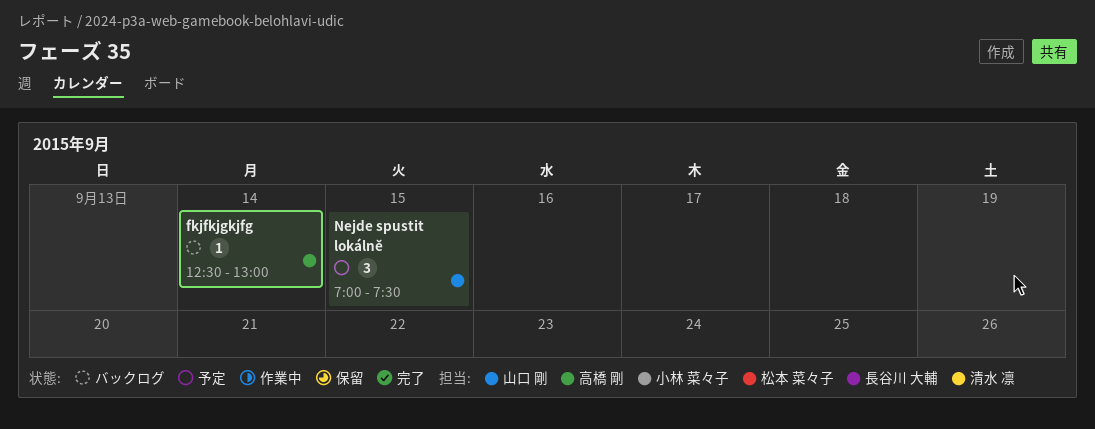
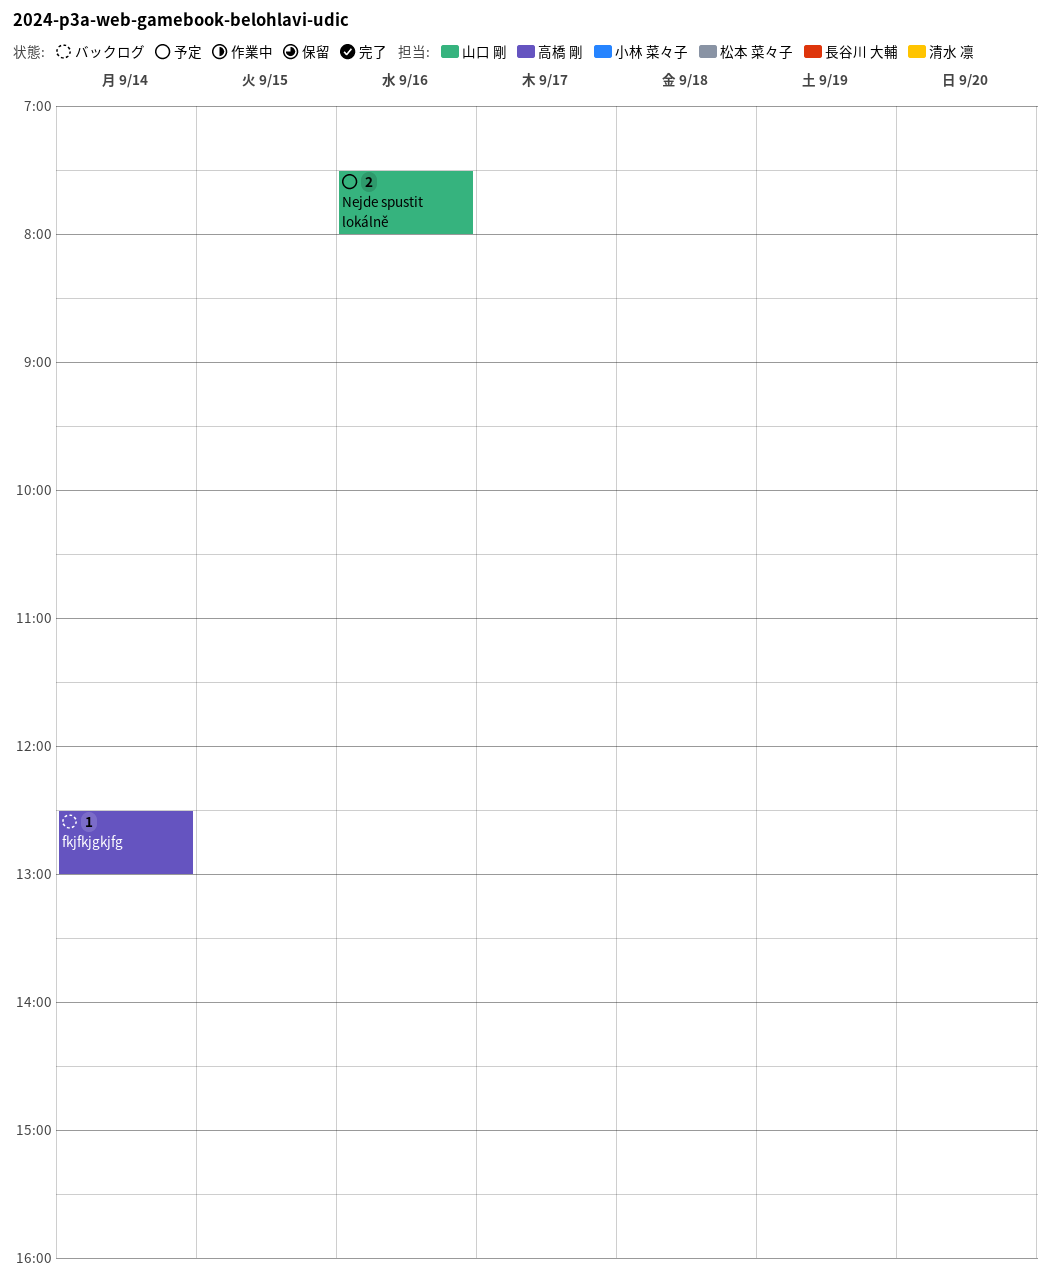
Nejde spustit lokálně, estimate: 3 -> 2
Nejde spustit lokálně, day: Sep 15 -> Sep 16
Nejde spustit lokálně, begins: 07:00 -> 07:30
Nejde spustit lokálně, ends: 07:30 -> 08:00

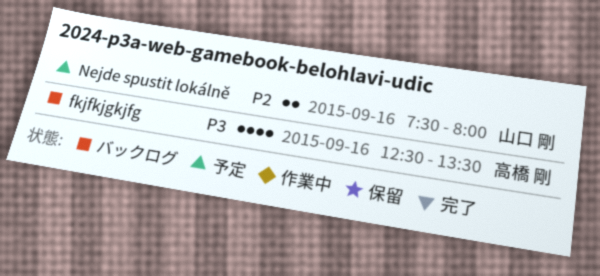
fkjfkjgkjfg, estimate: 1 -> 4
fkjfkjgkjfg, day: Sep 14 -> Sep 16
fkjfkjgkjfg, ends: 13:00 -> 13:30

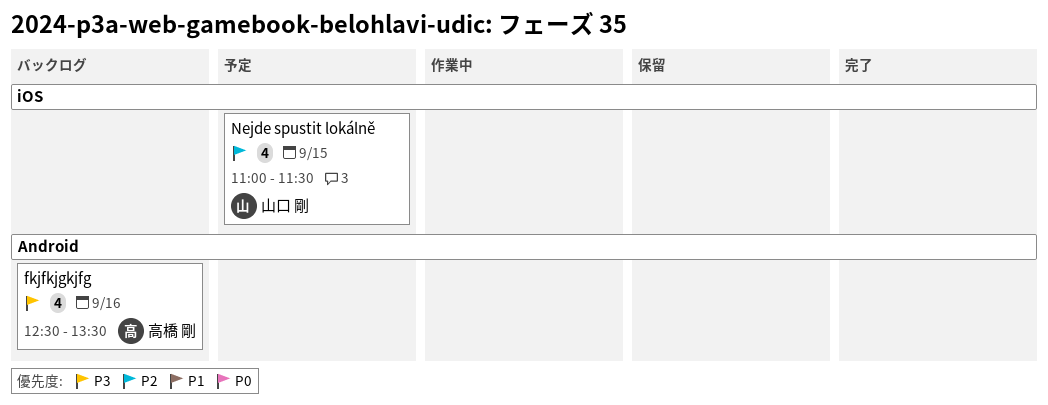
Nejde spustit lokálně, estimate: 2 -> 4
Nejde spustit lokálně, day: Sep 16 -> Sep 15
Nejde spustit lokálně, begins: 07:30 -> 11:00
Nejde spustit lokálně, ends: 08:00 -> 11:30

